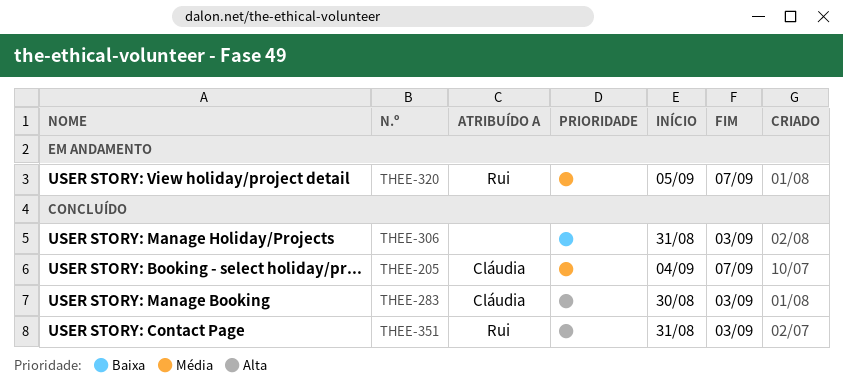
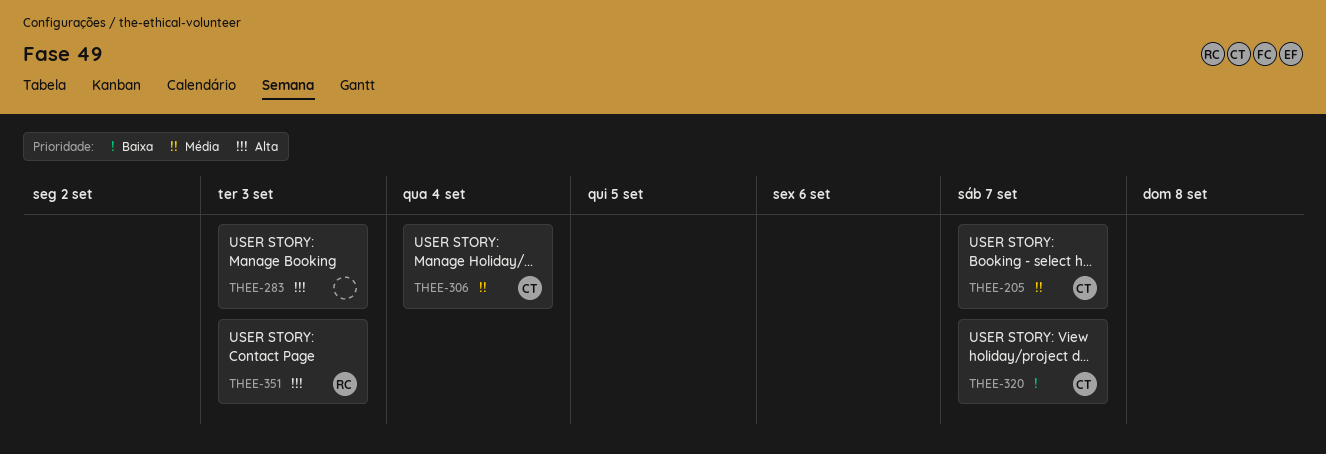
THEE-283, owner: Cláudia -> none
THEE-306, owner: none -> Cláudia
THEE-306, priority: Baixa -> Média
THEE-306, due: Sep 3 -> Sep 4
THEE-320, owner: Rui -> Cláudia
THEE-320, priority: Média -> Baixa

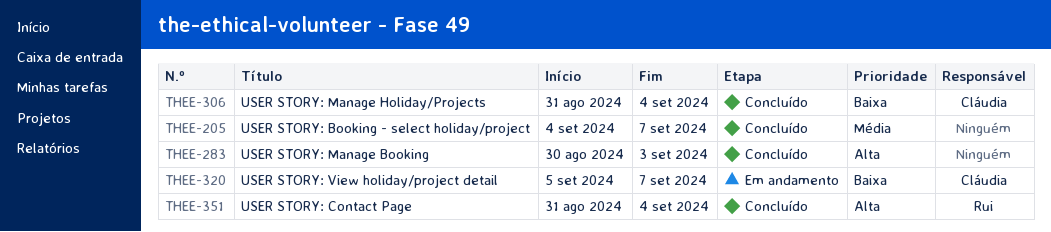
THEE-205, owner: Cláudia -> none
THEE-306, priority: Média -> Baixa
THEE-351, due: Sep 3 -> Sep 4

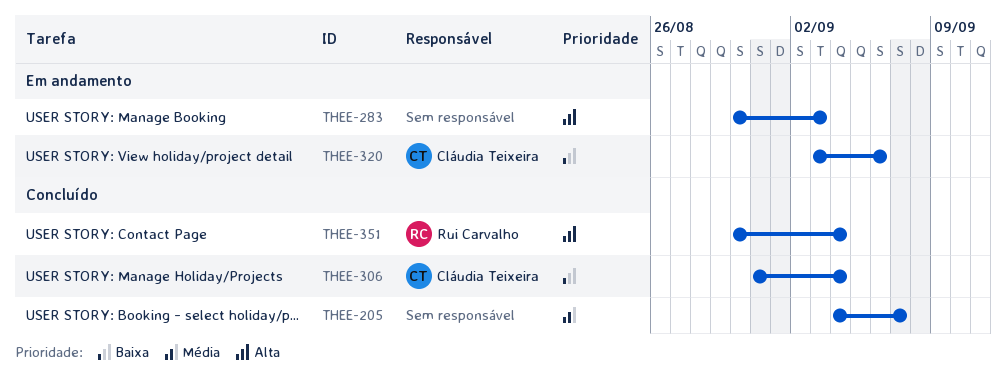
THEE-283, status: Concluído -> Em andamento
THEE-320, start: Sep 5 -> Sep 3
THEE-320, due: Sep 7 -> Sep 6
THEE-351, start: Aug 31 -> Aug 30

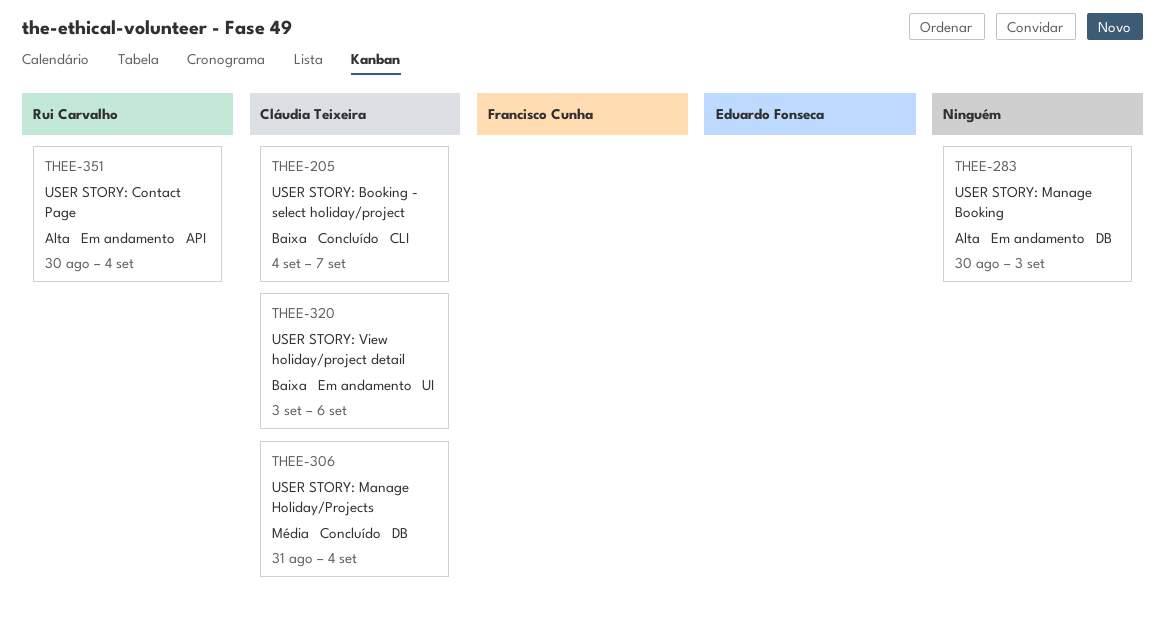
THEE-205, owner: none -> Cláudia Teixeira
THEE-205, priority: Média -> Baixa
THEE-306, priority: Baixa -> Média
THEE-351, status: Concluído -> Em andamento

